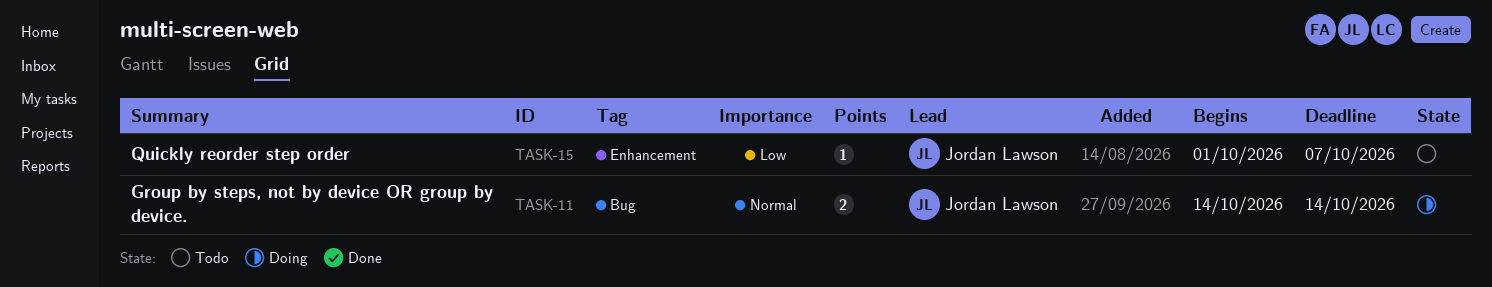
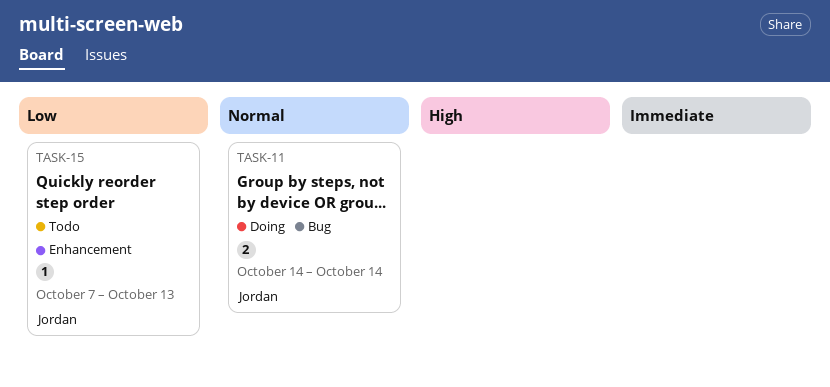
TASK-15, start: Oct 1 -> Oct 7
TASK-15, due: Oct 7 -> Oct 13

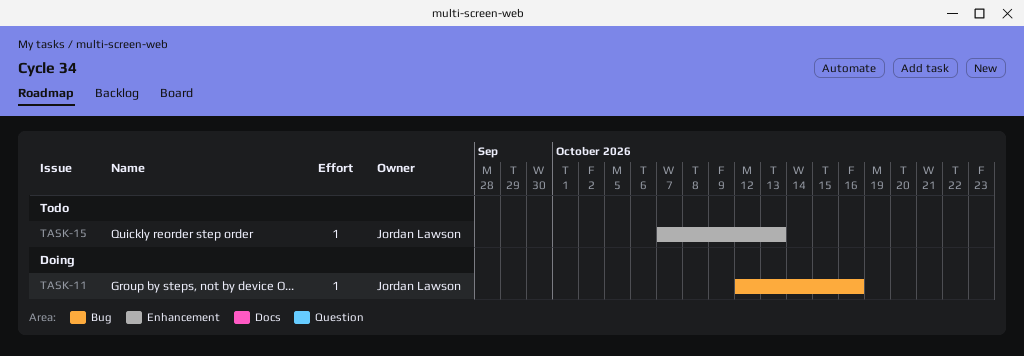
TASK-11, estimate: 2 -> 1
TASK-11, start: Oct 14 -> Oct 12
TASK-11, due: Oct 14 -> Oct 16

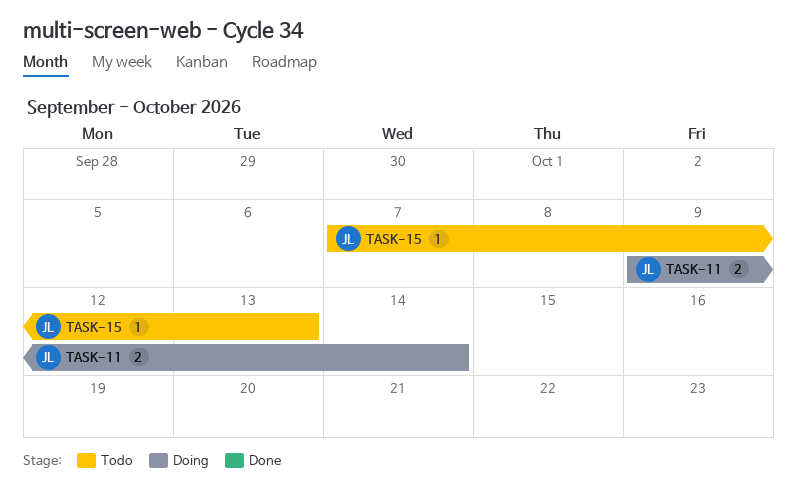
TASK-11, estimate: 1 -> 2
TASK-11, start: Oct 12 -> Oct 9
TASK-11, due: Oct 16 -> Oct 14

